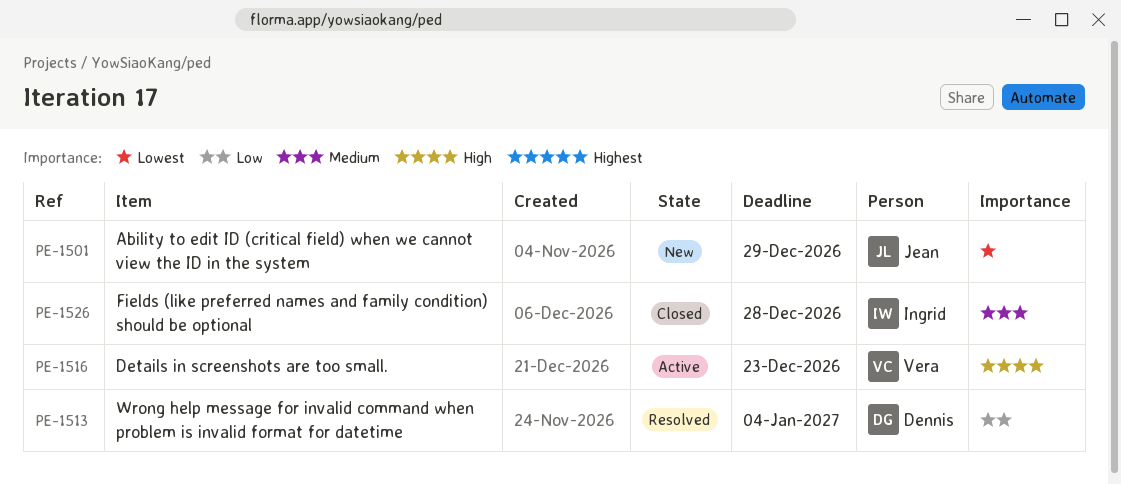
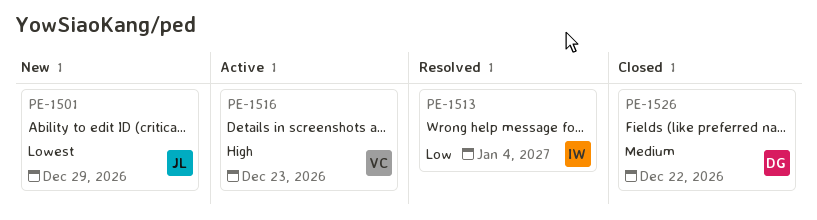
PE-1513, owner: Dennis -> Ingrid
PE-1526, owner: Ingrid -> Dennis
PE-1526, due: Dec 28 -> Dec 22

